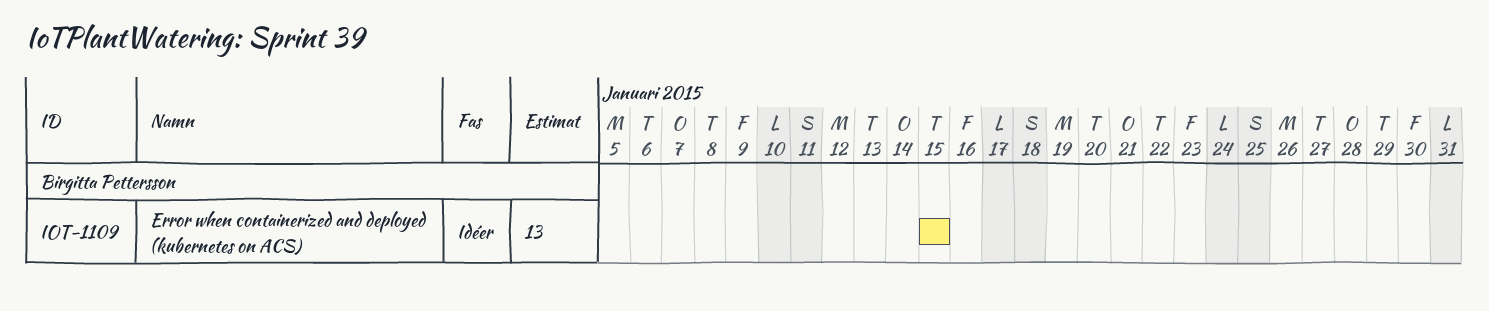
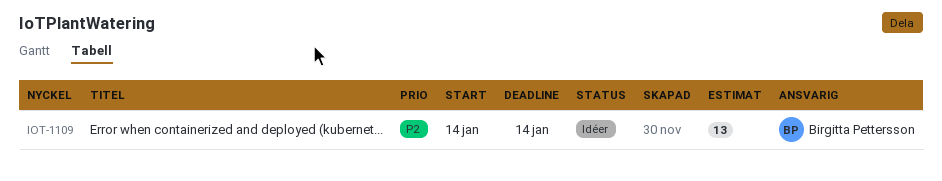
IOT-1109, start: Jan 15 -> Jan 14
IOT-1109, due: Jan 15 -> Jan 14

